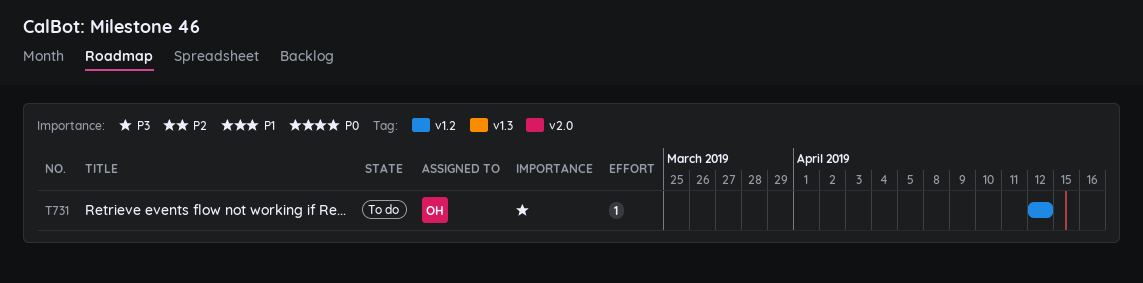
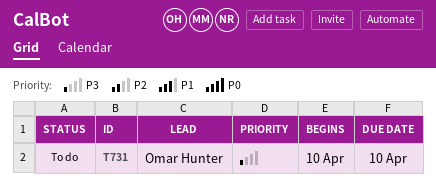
T731, start: Apr 12 -> Apr 10
T731, due: Apr 12 -> Apr 10

